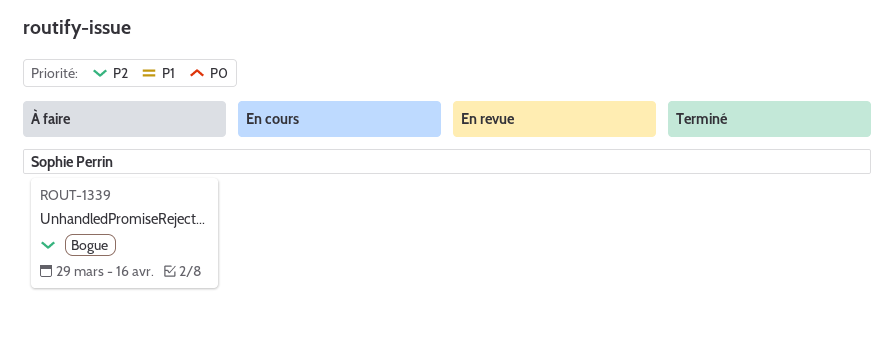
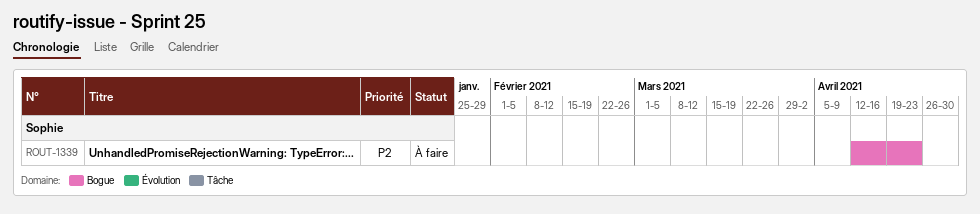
ROUT-1339, start: Mar 29 -> Apr 12
ROUT-1339, due: Apr 16 -> Apr 23

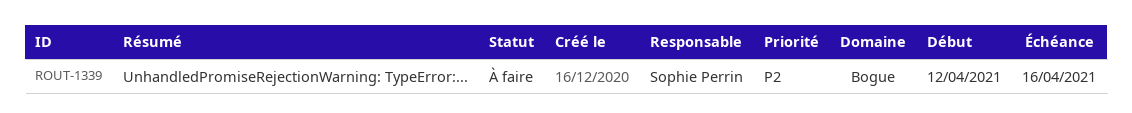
ROUT-1339, due: Apr 23 -> Apr 16

